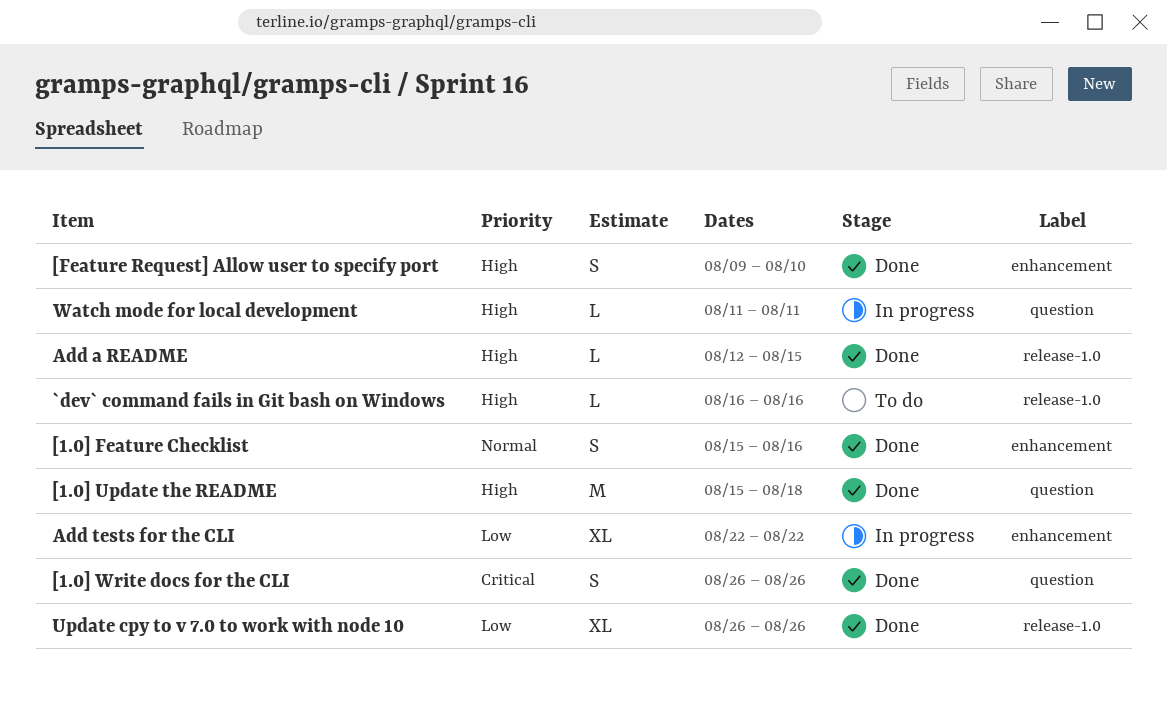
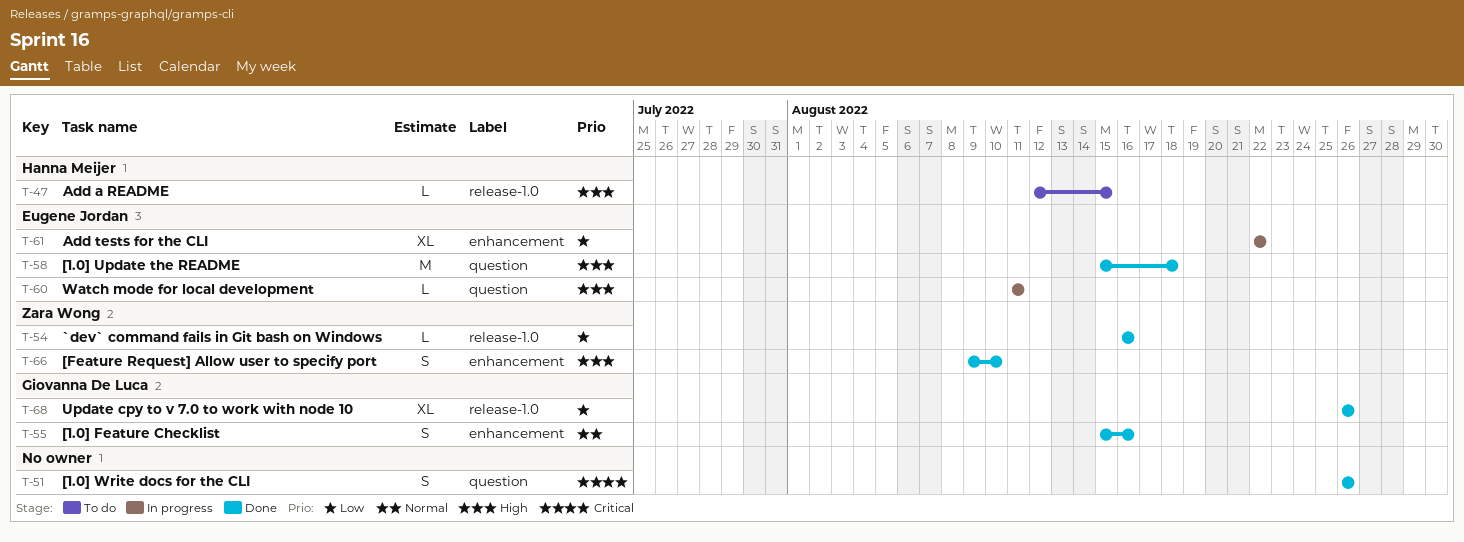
`dev` command fails in Git bash on Windows, status: To do -> Done
`dev` command fails in Git bash on Windows, priority: High -> Low
Add a README, status: Done -> To do

